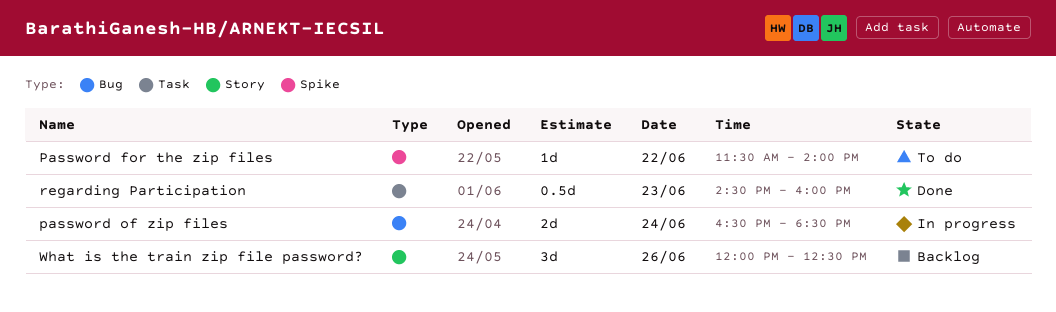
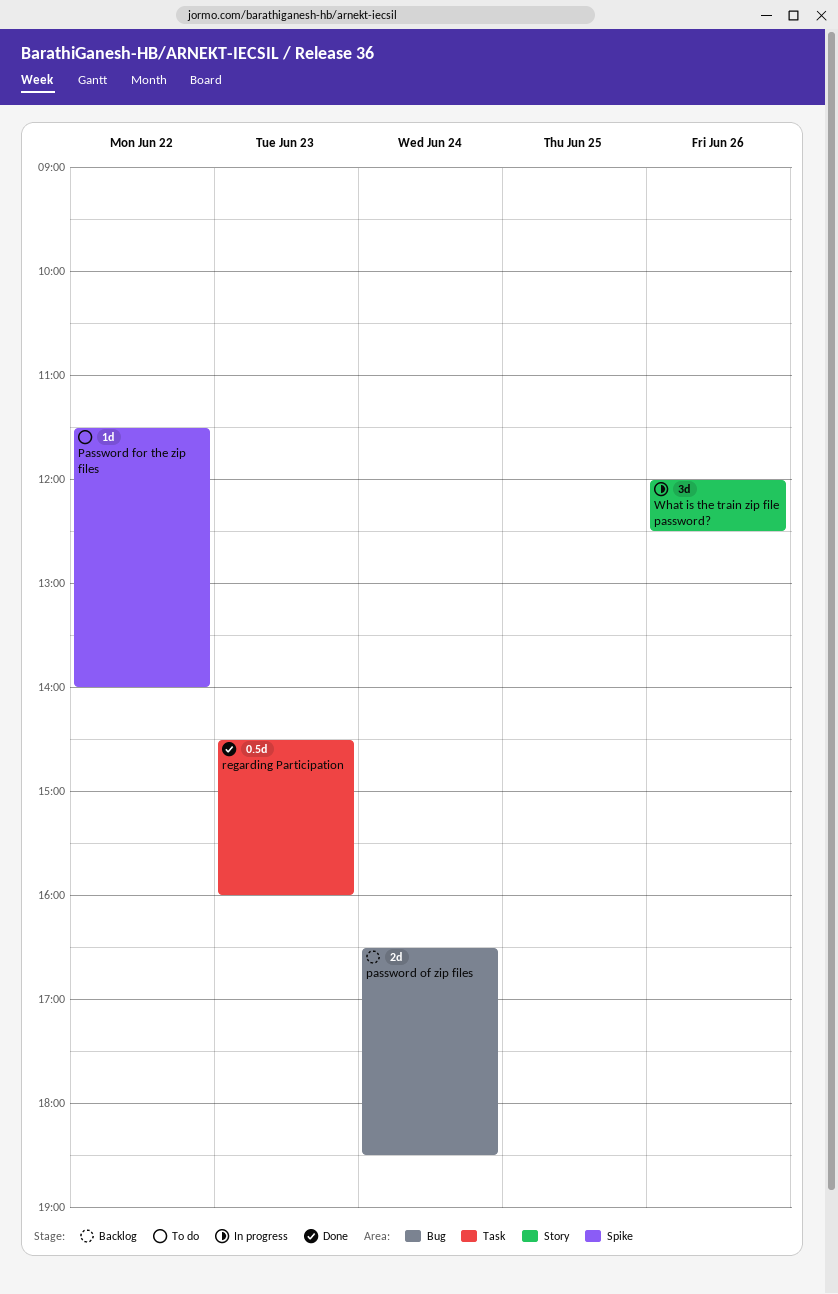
password of zip files, status: In progress -> Backlog
What is the train zip file password?, status: Backlog -> In progress

